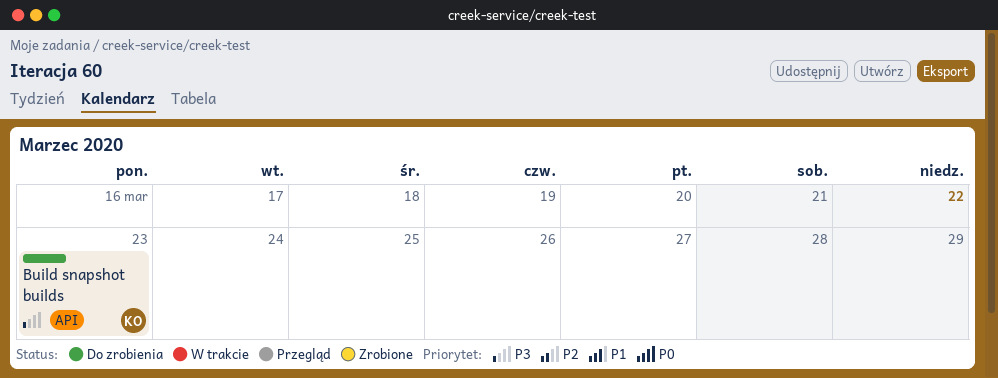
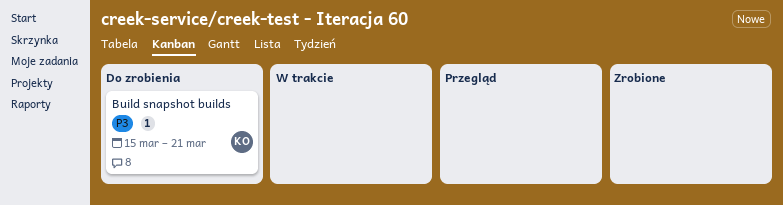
Build snapshot builds, due: Mar 23 -> Mar 21

